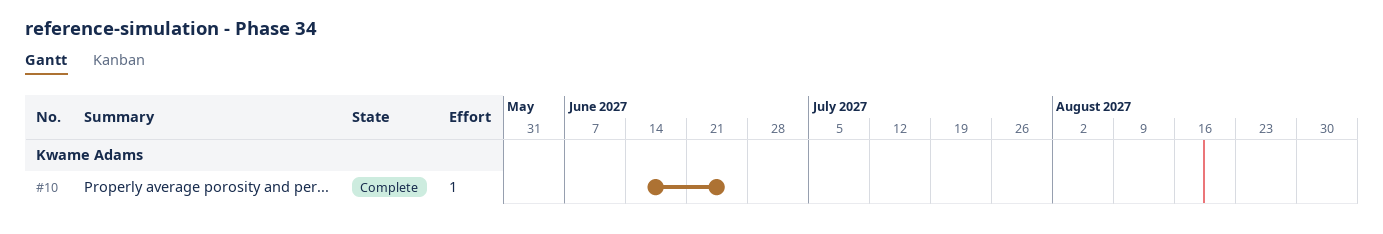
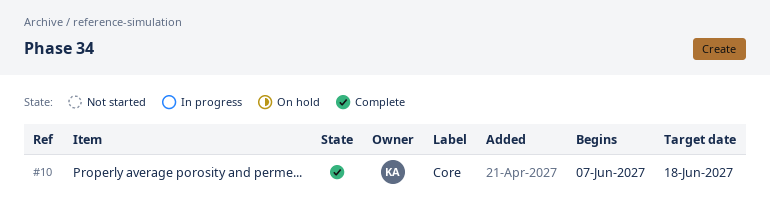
#10, start: Jun 14 -> Jun 7
#10, due: Jun 25 -> Jun 18

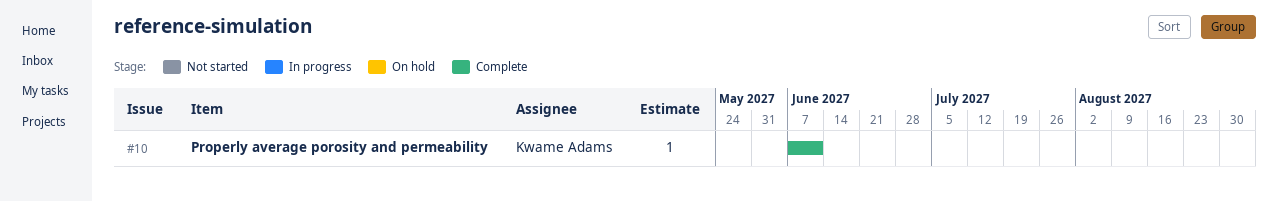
#10, due: Jun 18 -> Jun 11

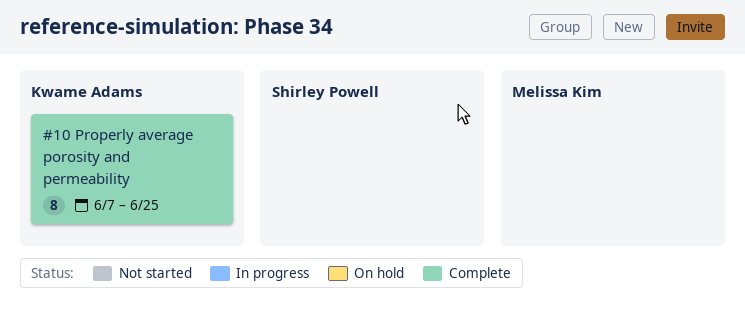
#10, estimate: 1 -> 8
#10, due: Jun 11 -> Jun 25

